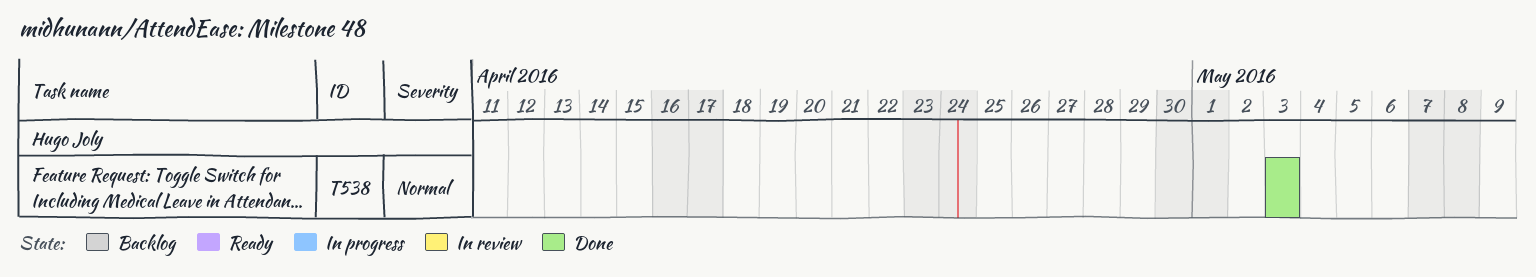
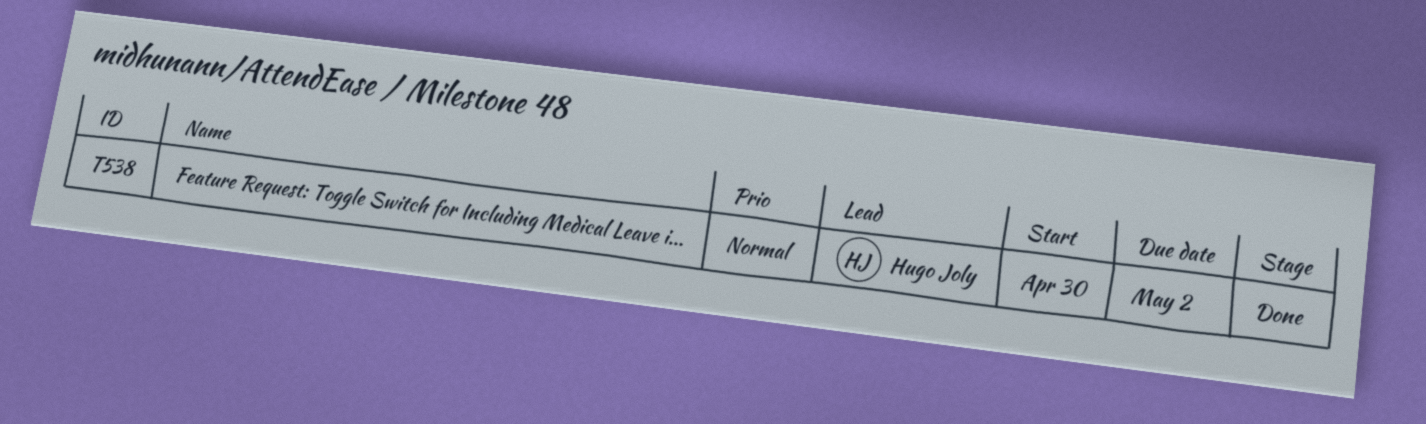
T538, start: May 3 -> Apr 30
T538, due: May 3 -> May 2

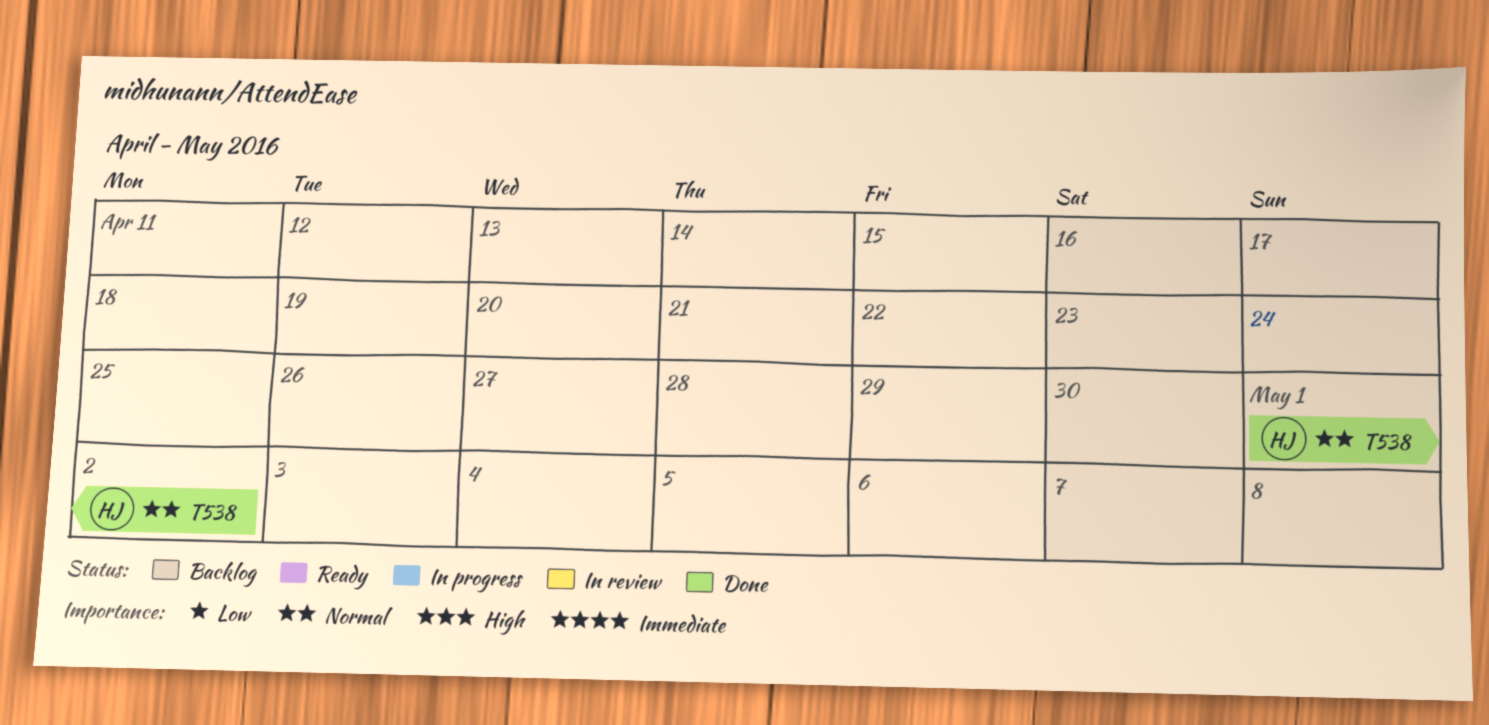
T538, start: Apr 30 -> May 1

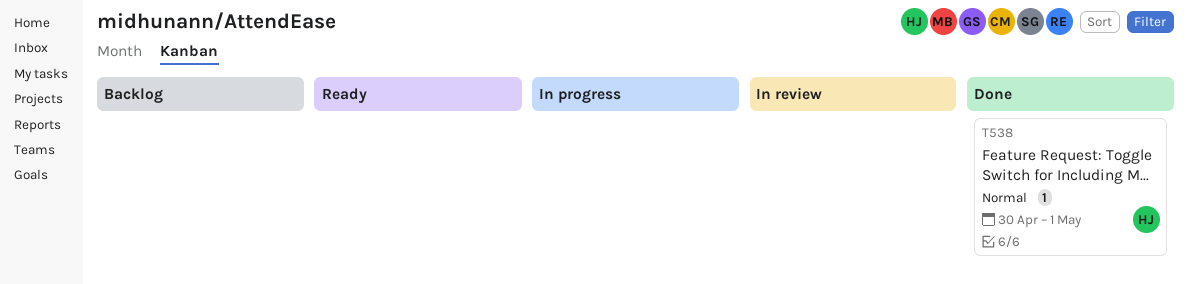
T538, start: May 1 -> Apr 30
T538, due: May 2 -> May 1

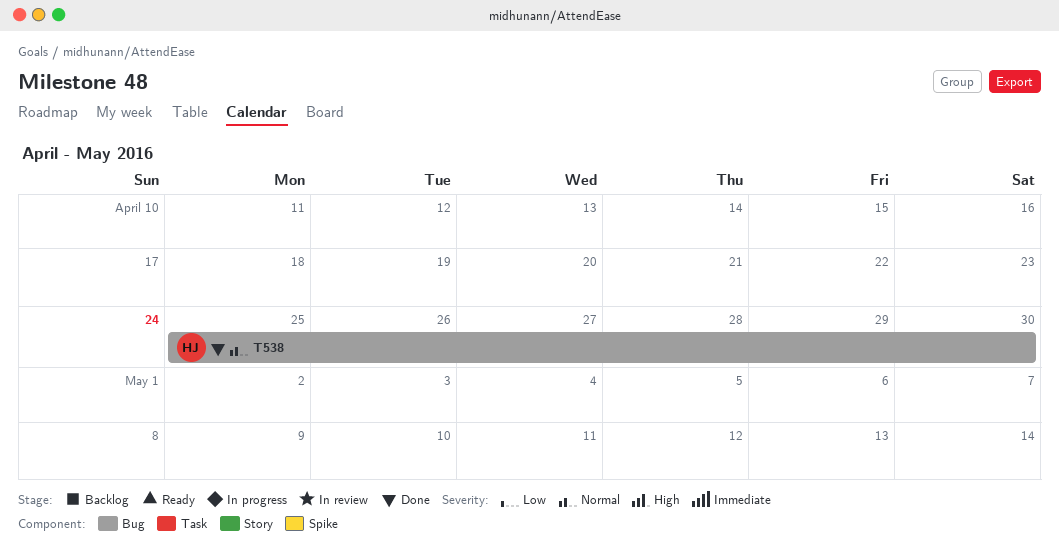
T538, start: Apr 30 -> Apr 25
T538, due: May 1 -> Apr 30

